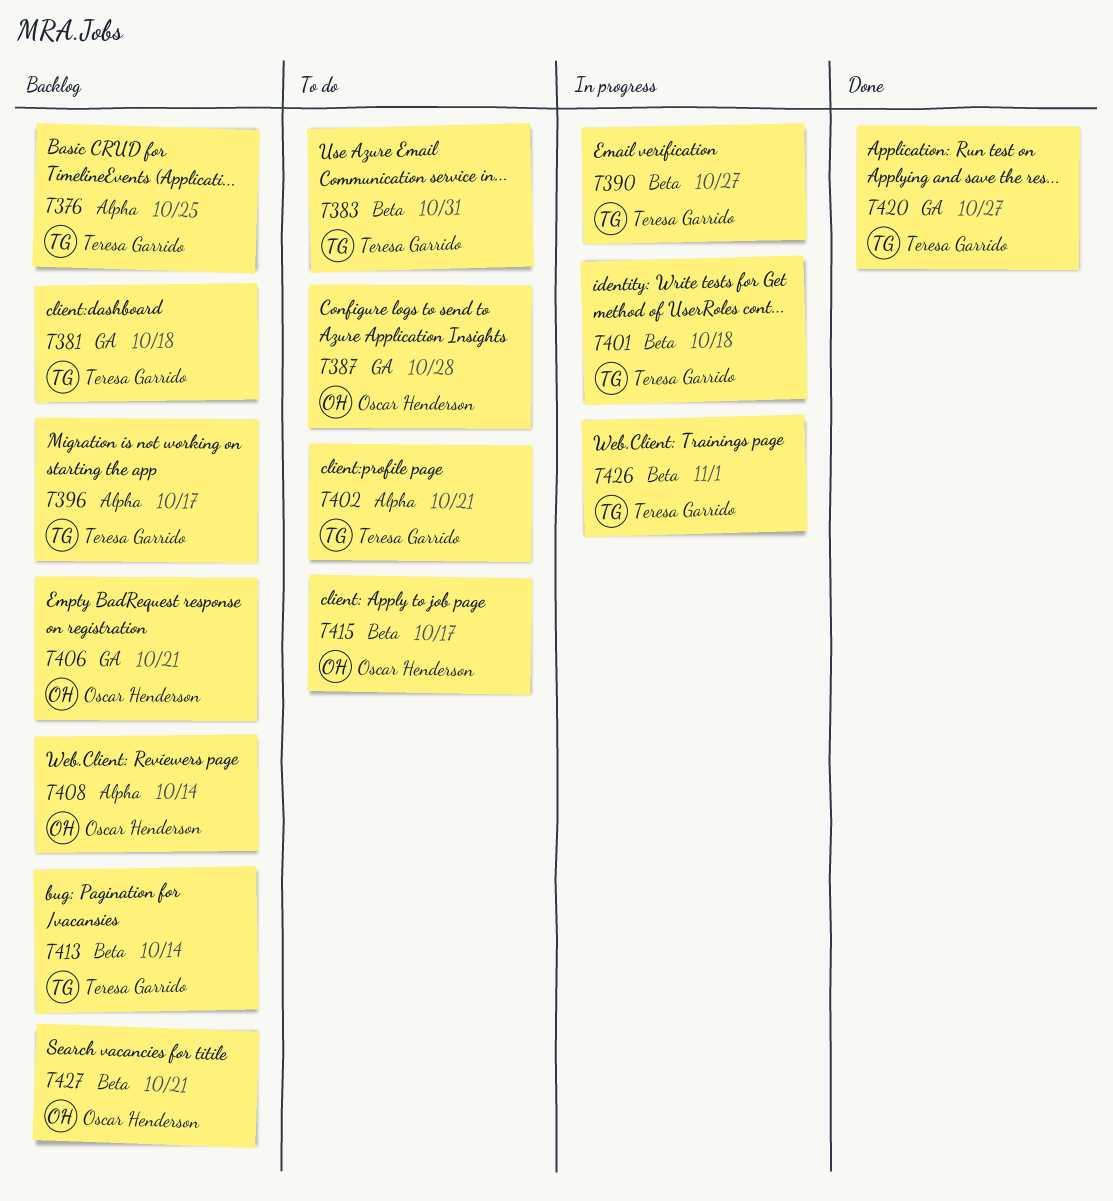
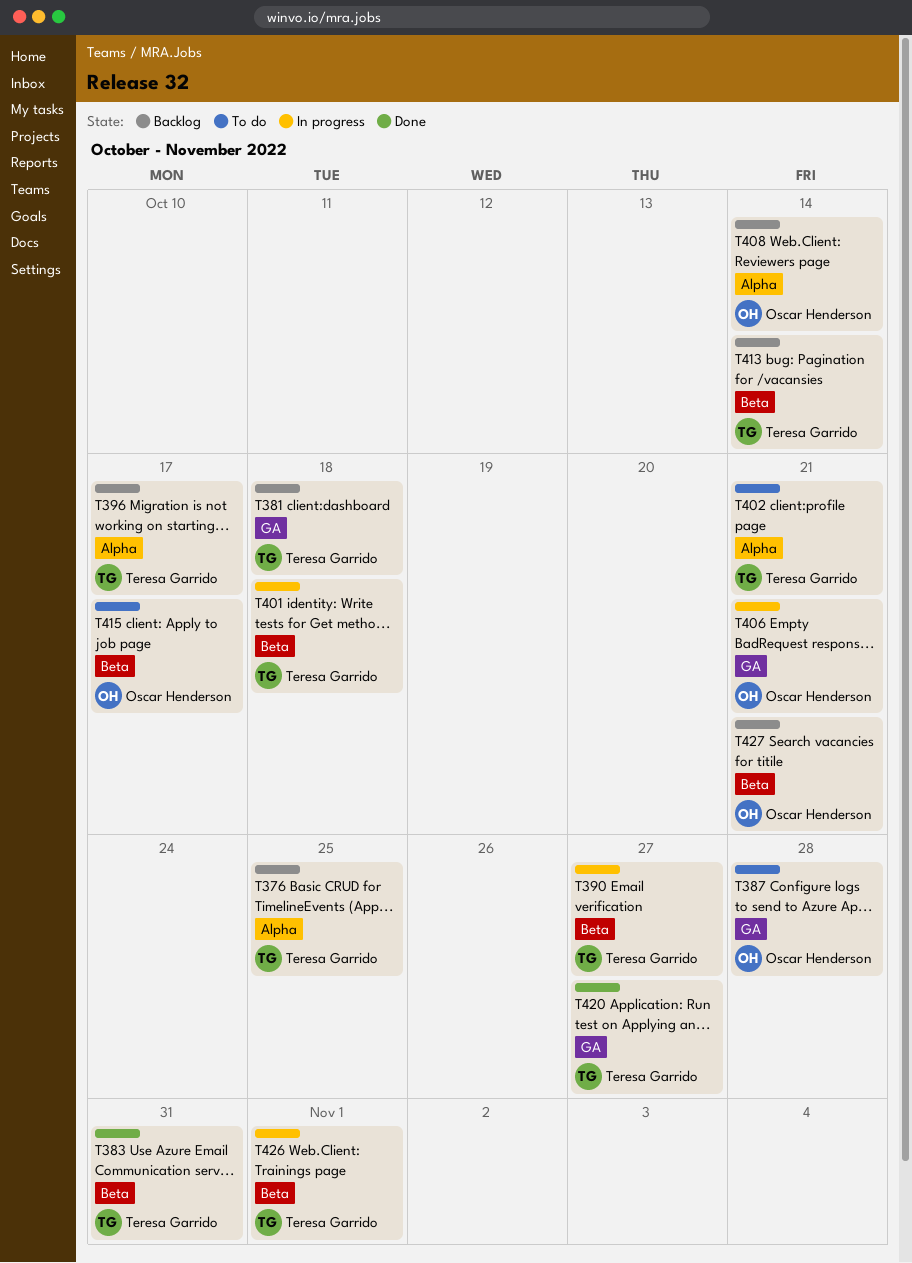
T383, status: To do -> Done
T406, status: Backlog -> In progress

